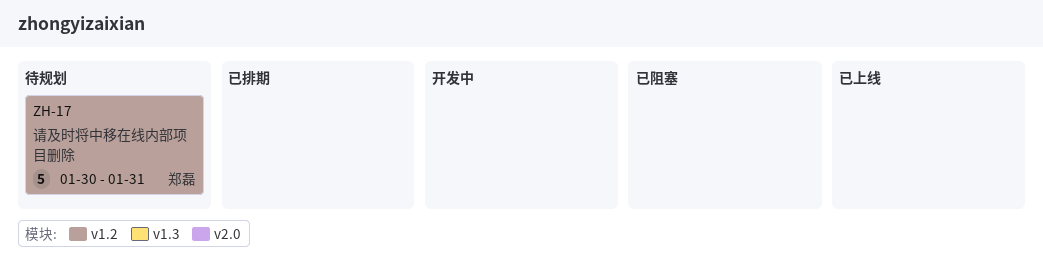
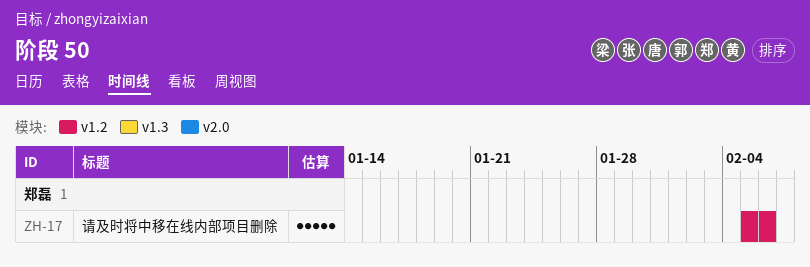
ZH-17, start: Jan 30 -> Feb 5
ZH-17, due: Jan 31 -> Feb 6

